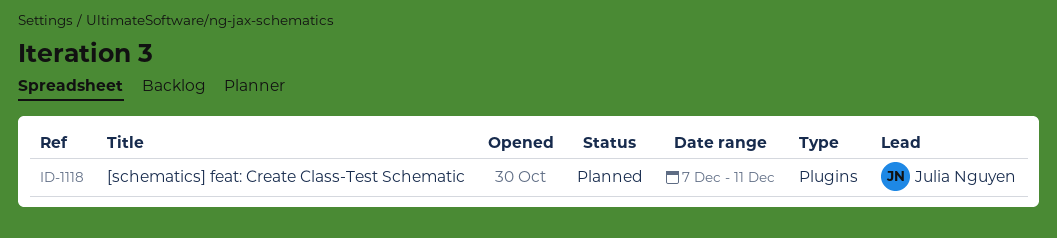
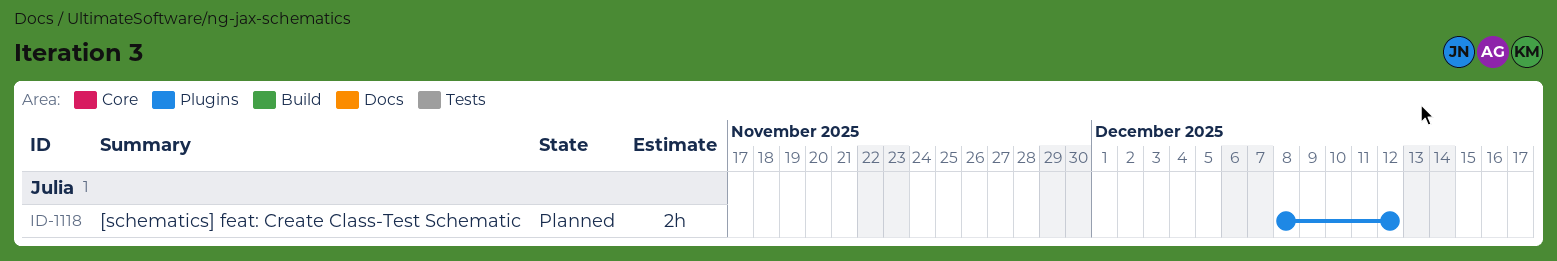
ID-1118, start: Dec 7 -> Dec 8
ID-1118, due: Dec 11 -> Dec 12

